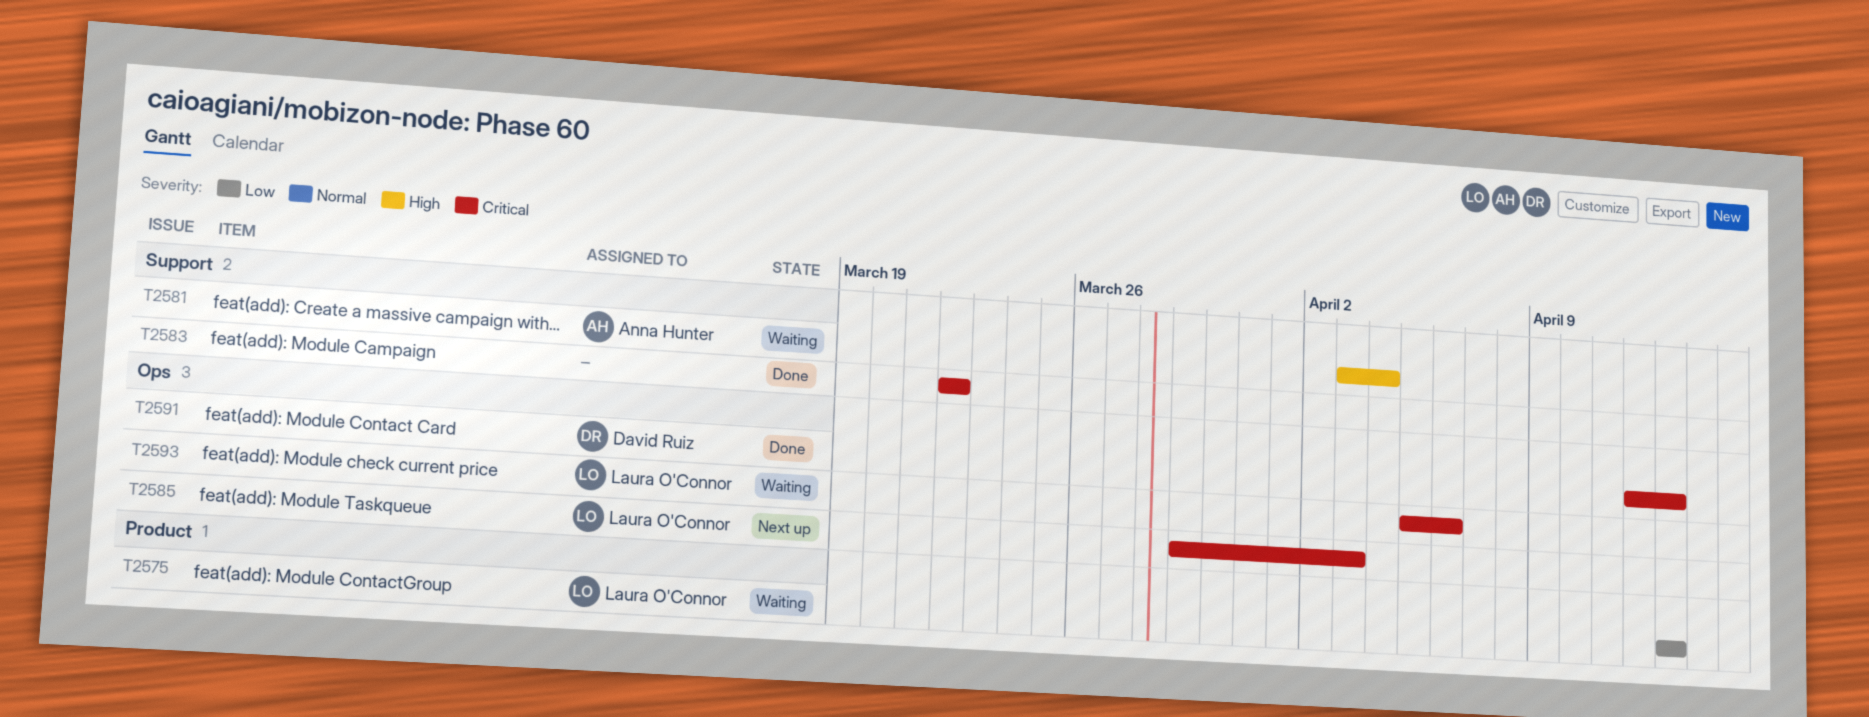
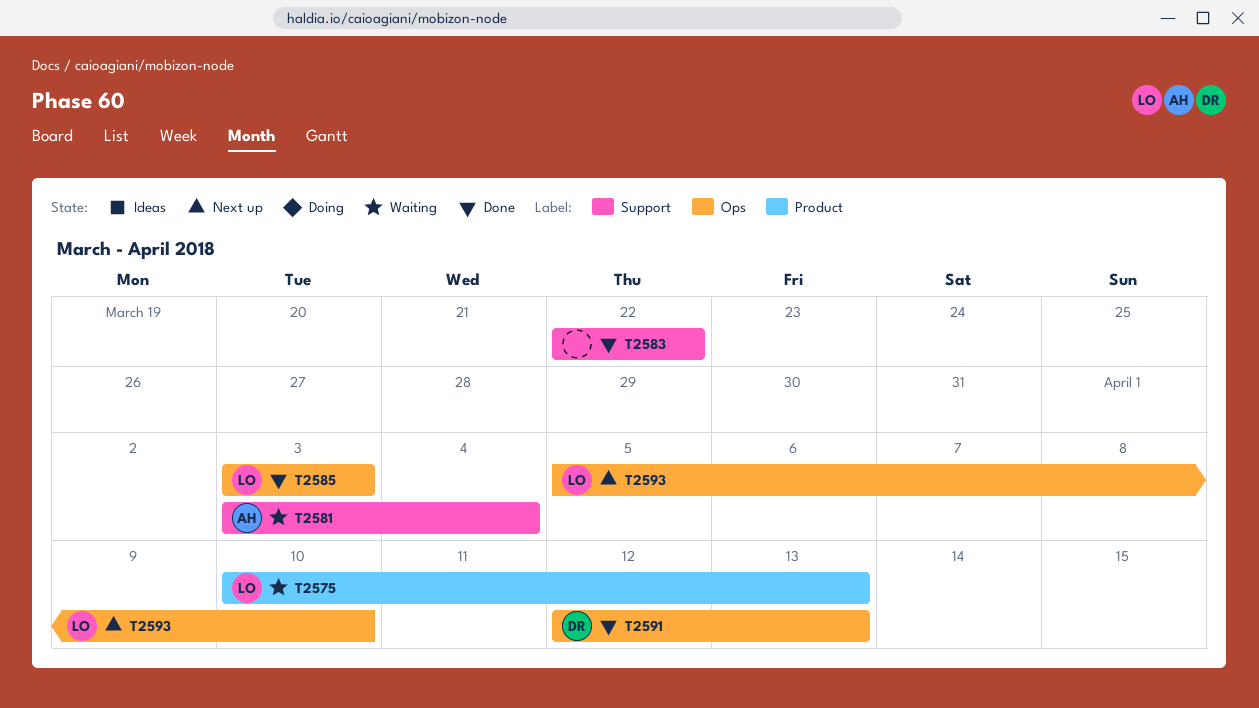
T2575, start: Apr 13 -> Apr 10
T2585, status: Next up -> Done
T2585, start: Mar 29 -> Apr 3
T2593, status: Waiting -> Next up
T2593, due: Apr 6 -> Apr 10

